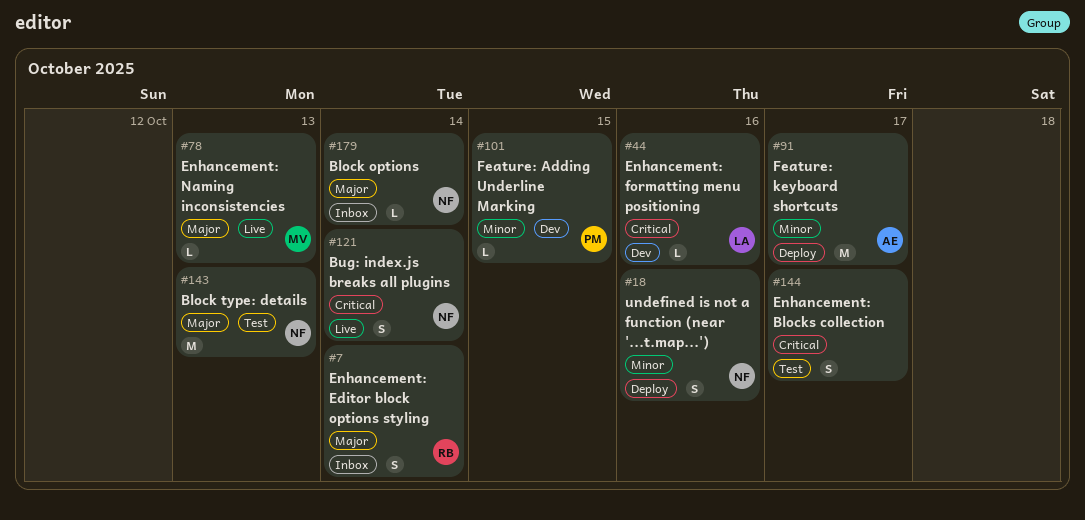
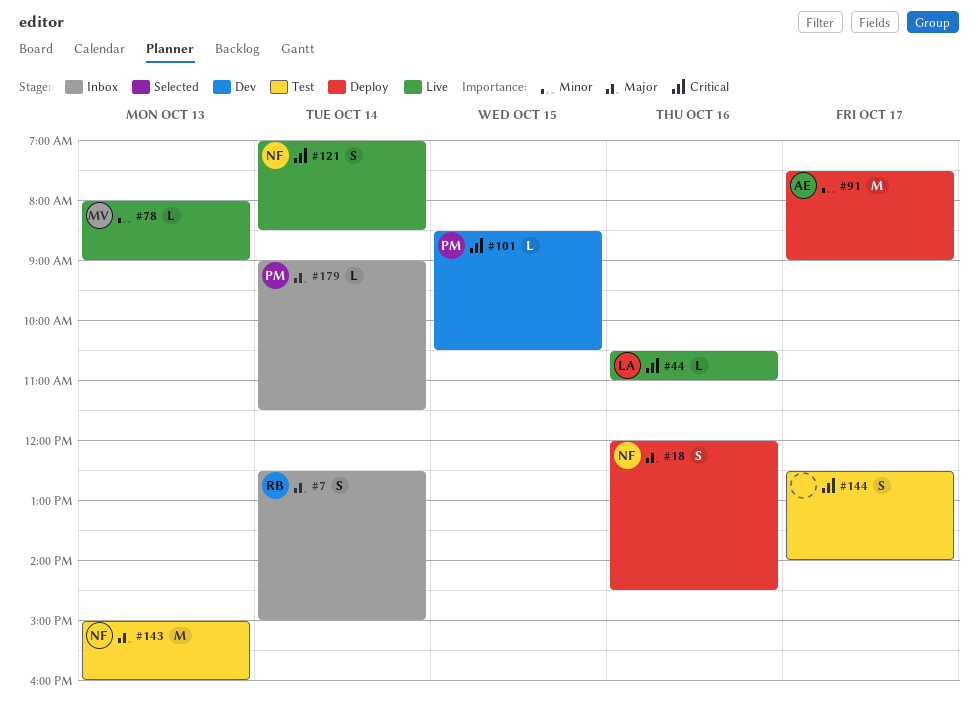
#18, priority: Minor -> Major
#44, status: Dev -> Live
#78, priority: Major -> Minor
#101, priority: Minor -> Critical
#179, owner: NF -> PM

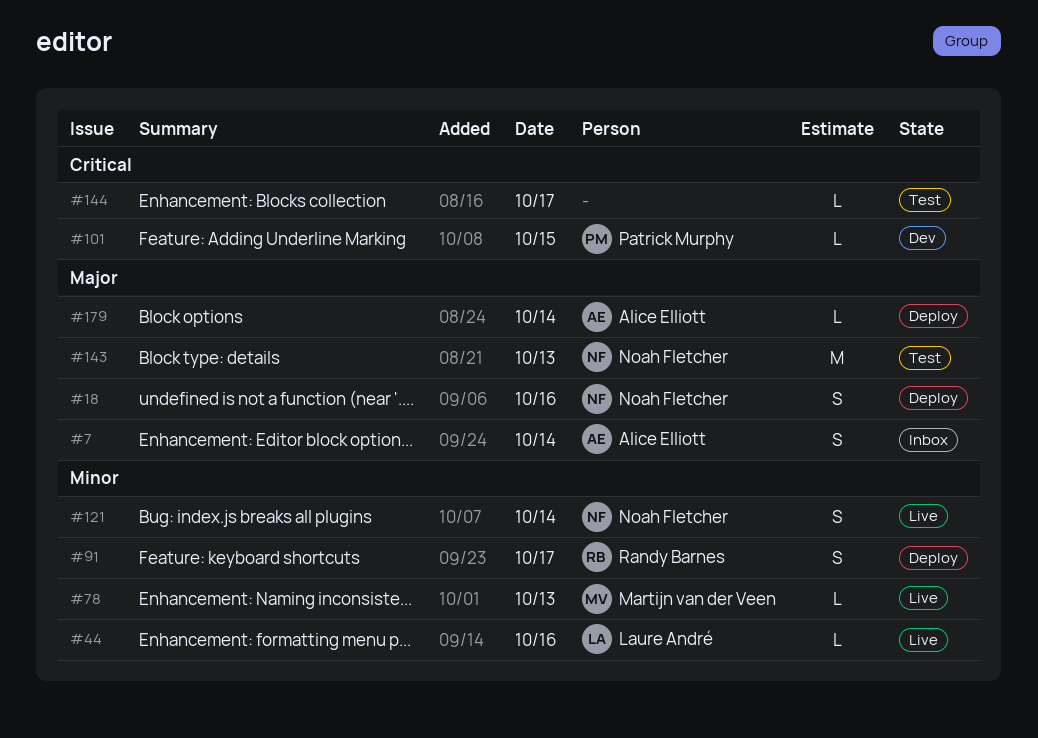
#7, owner: Randy Barnes -> Alice Elliott
#44, priority: Critical -> Minor
#91, owner: Alice Elliott -> Randy Barnes
#91, estimate: M -> S
#121, priority: Critical -> Minor
#144, estimate: S -> L
#179, status: Inbox -> Deploy
#179, owner: Patrick Murphy -> Alice Elliott

